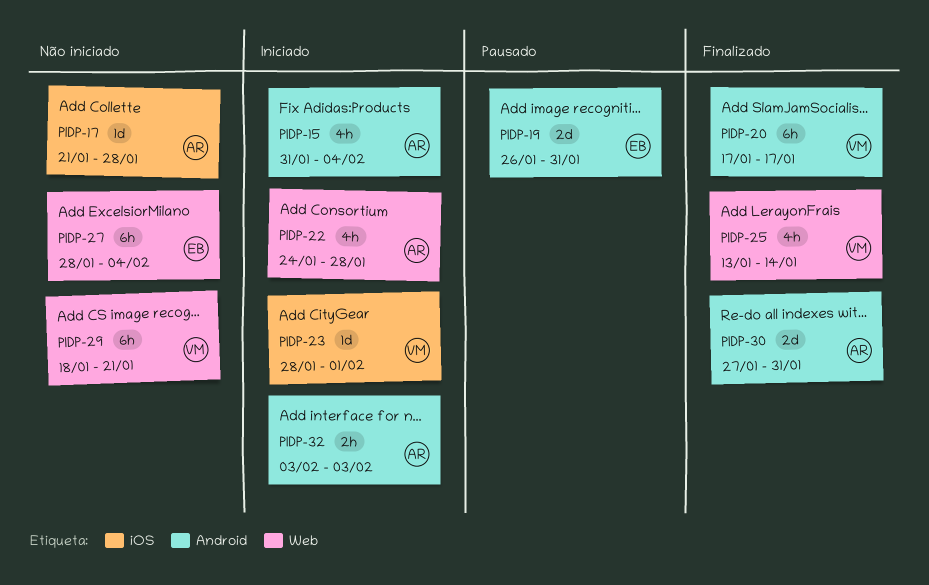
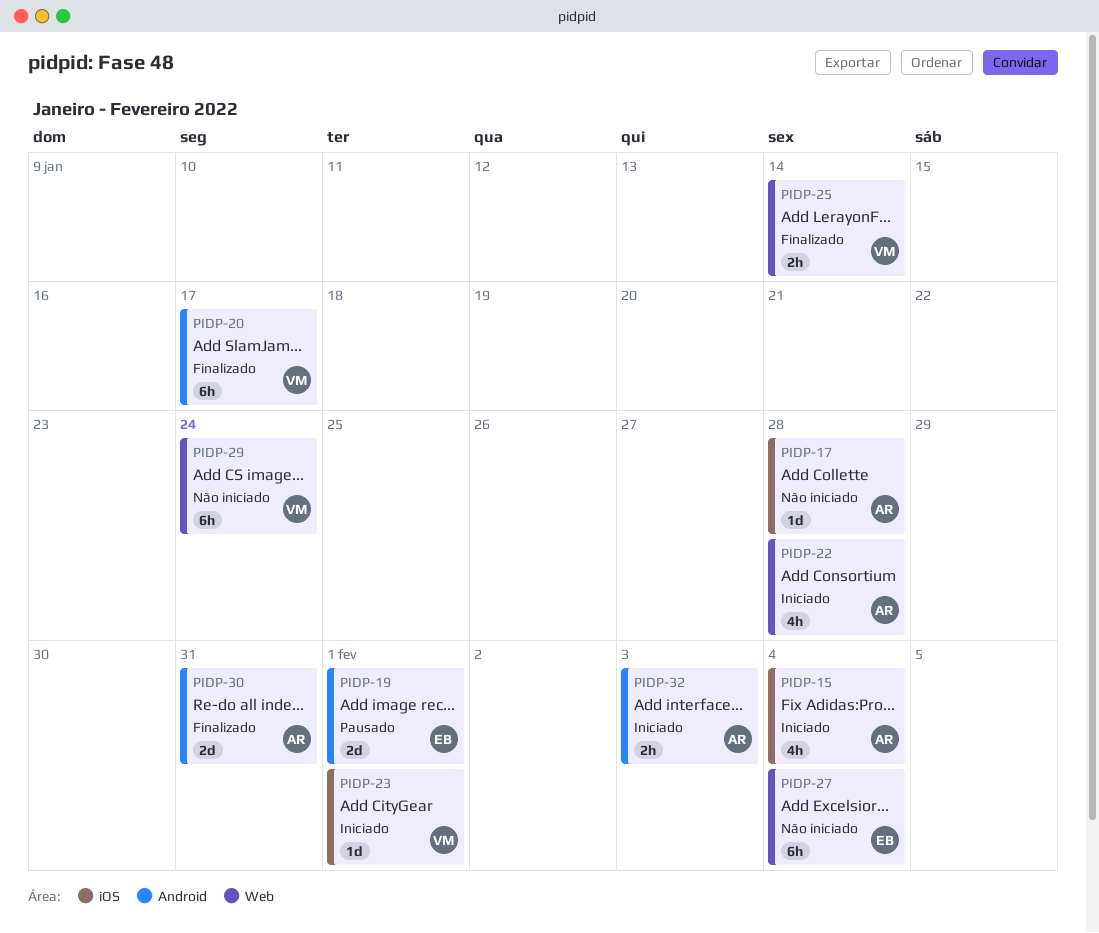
PIDP-15, label: Android -> iOS
PIDP-19, due: Jan 31 -> Feb 1
PIDP-25, estimate: 4h -> 2h
PIDP-29, due: Jan 21 -> Jan 24

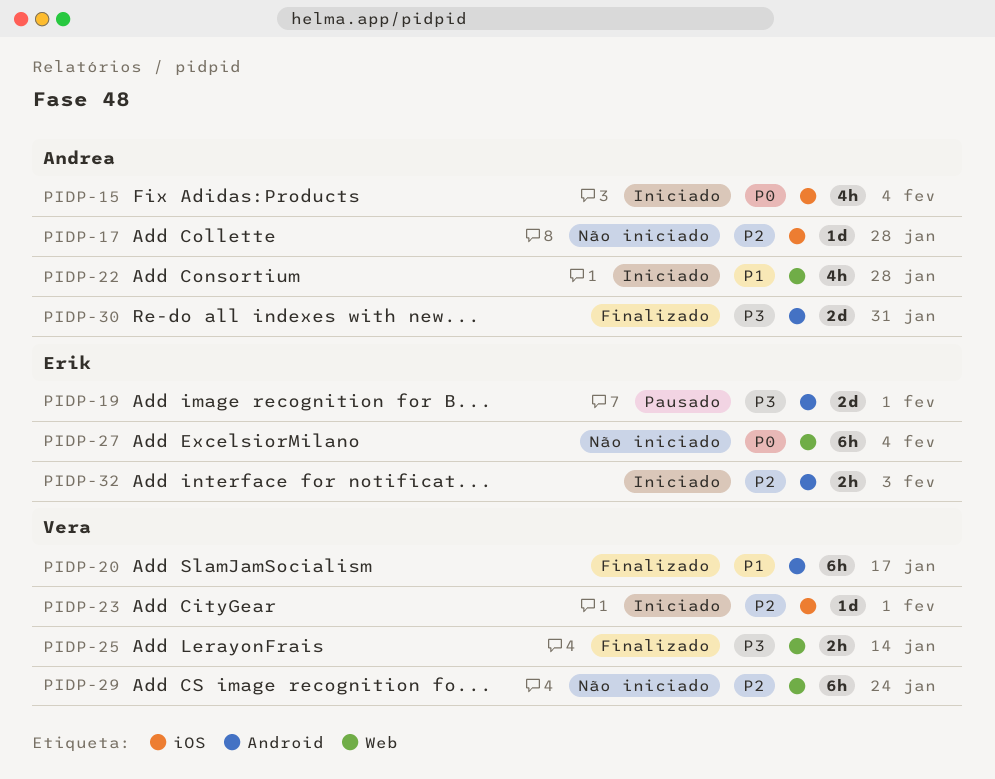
PIDP-32, owner: Andrea -> Erik

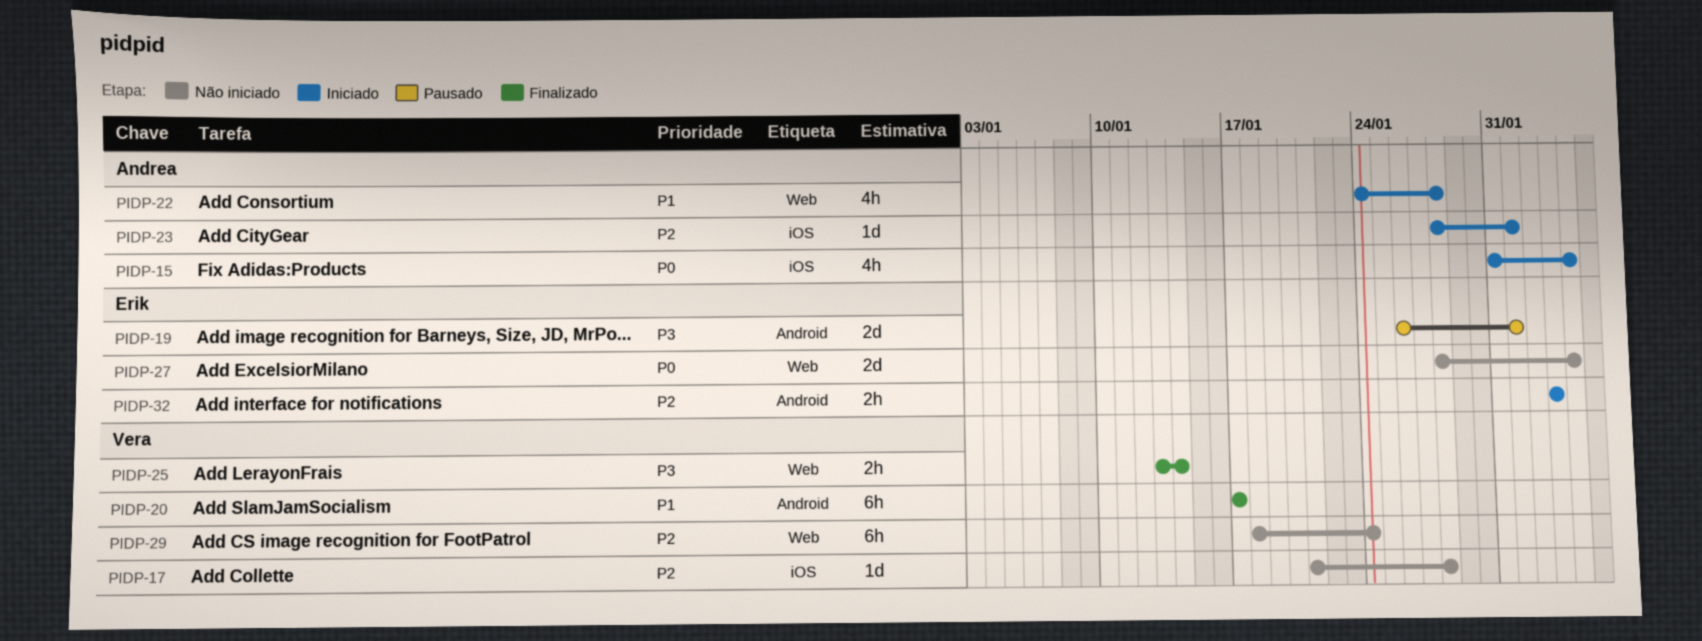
PIDP-17, owner: Andrea -> Vera
PIDP-23, owner: Vera -> Andrea
PIDP-27, estimate: 6h -> 2d
PIDP-30: present -> none

